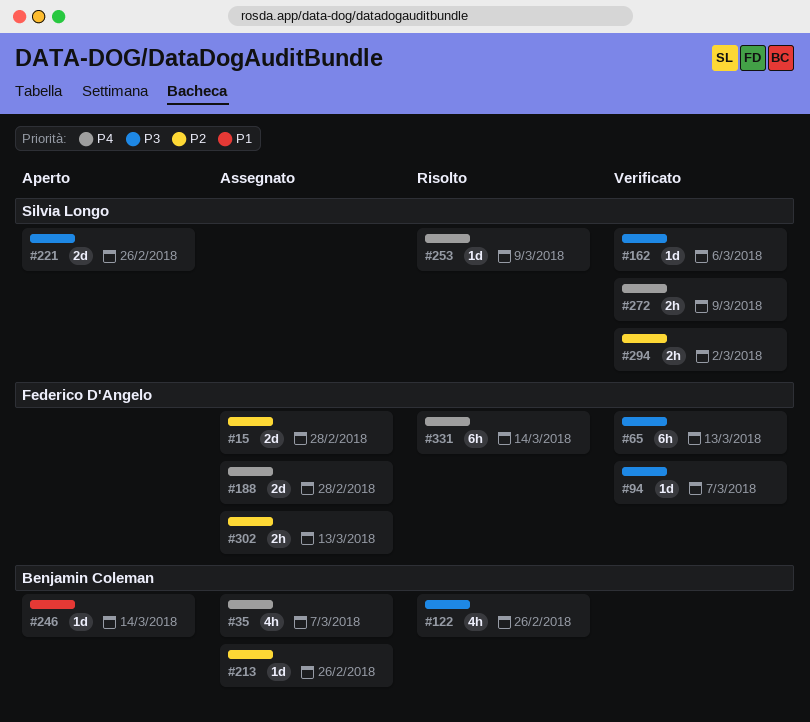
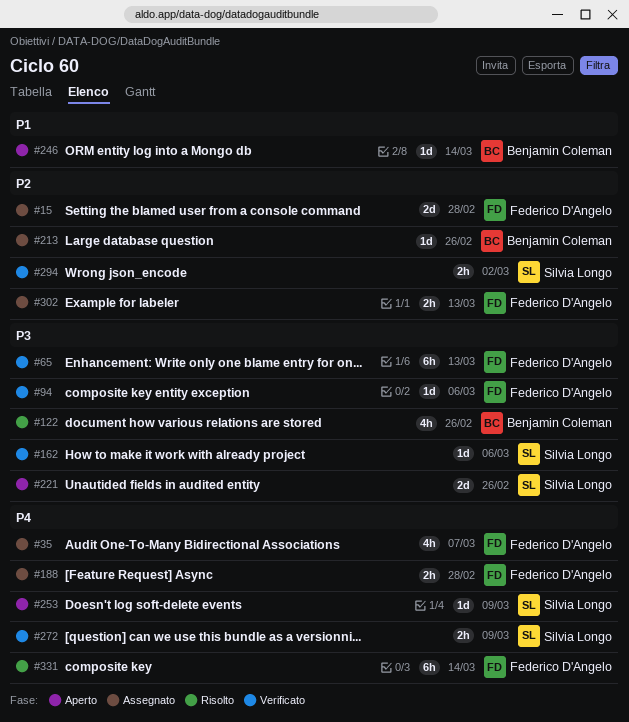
#35, owner: Benjamin Coleman -> Federico D'Angelo
#94, due: Mar 7 -> Mar 6
#188, estimate: 2d -> 2h
#253, status: Risolto -> Aperto

